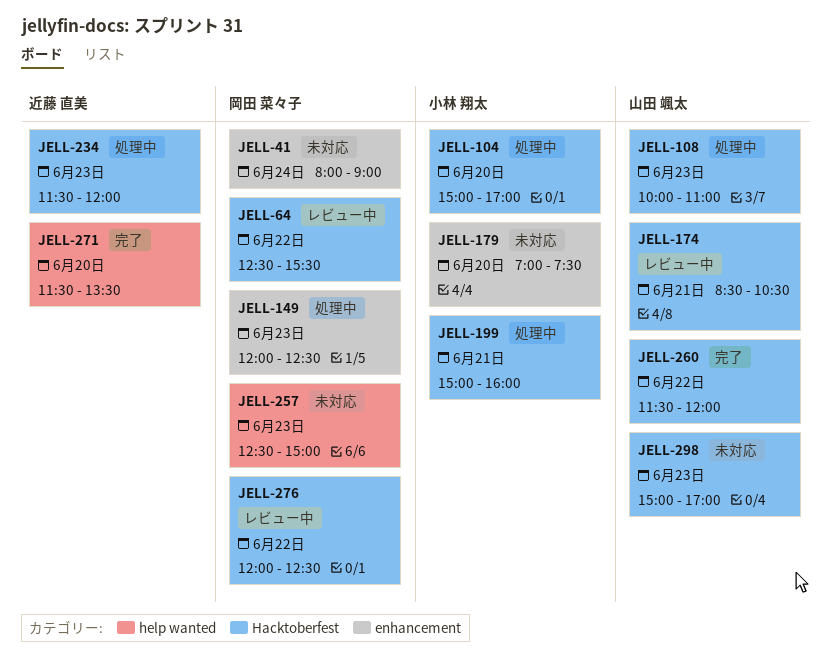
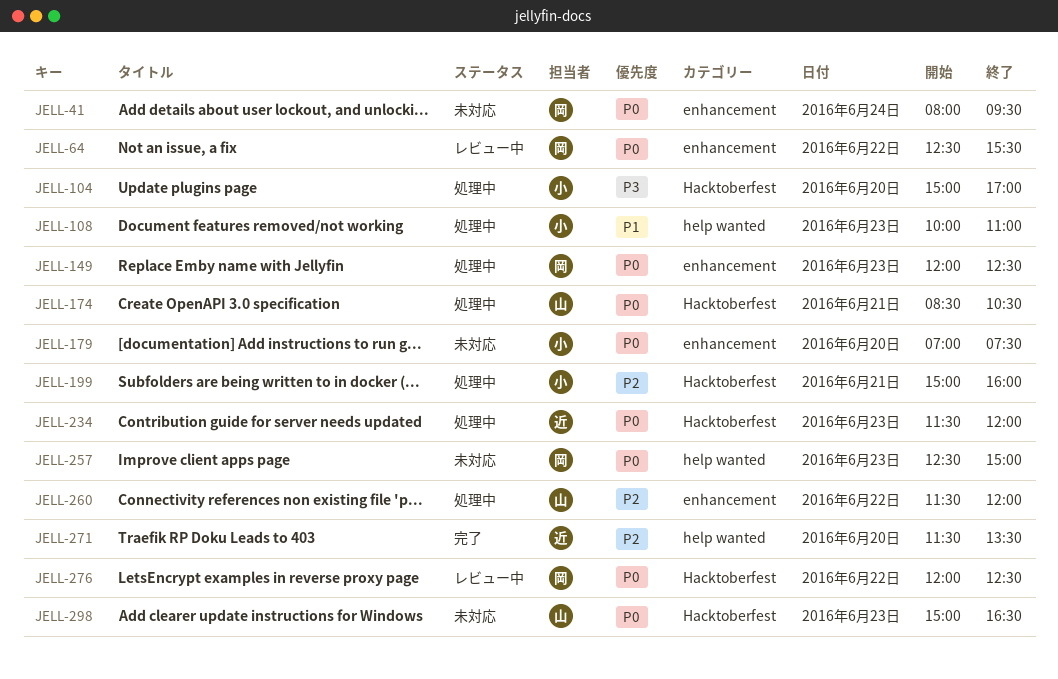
JELL-41, ends: 09:00 -> 09:30
JELL-64, label: Hacktoberfest -> enhancement
JELL-108, owner: 山田 颯太 -> 小林 翔太
JELL-108, label: Hacktoberfest -> help wanted
JELL-174, status: レビュー中 -> 処理中
JELL-260, status: 完了 -> 処理中
JELL-260, label: Hacktoberfest -> enhancement
JELL-298, ends: 17:00 -> 16:30

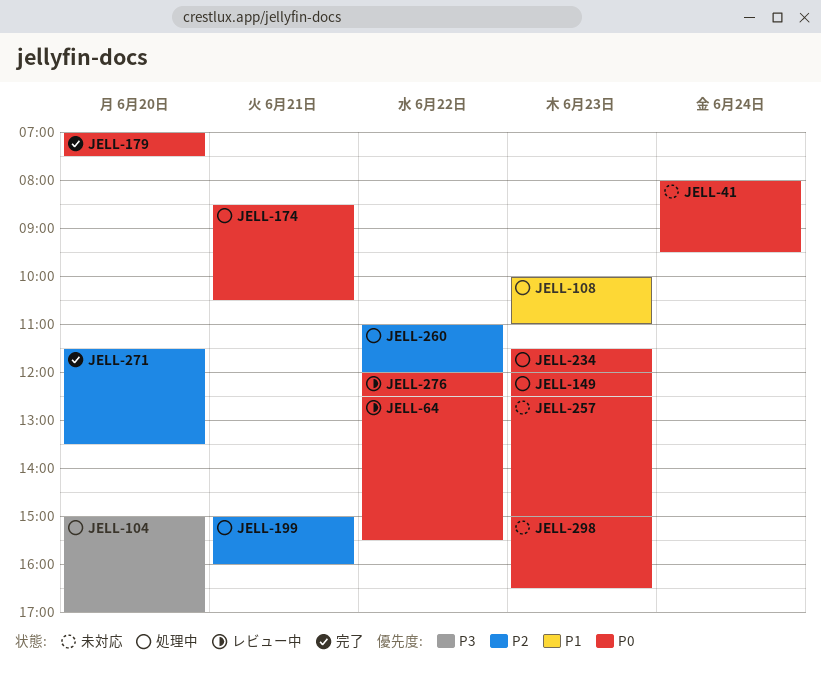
JELL-179, status: 未対応 -> 完了
JELL-260, begins: 11:30 -> 11:00

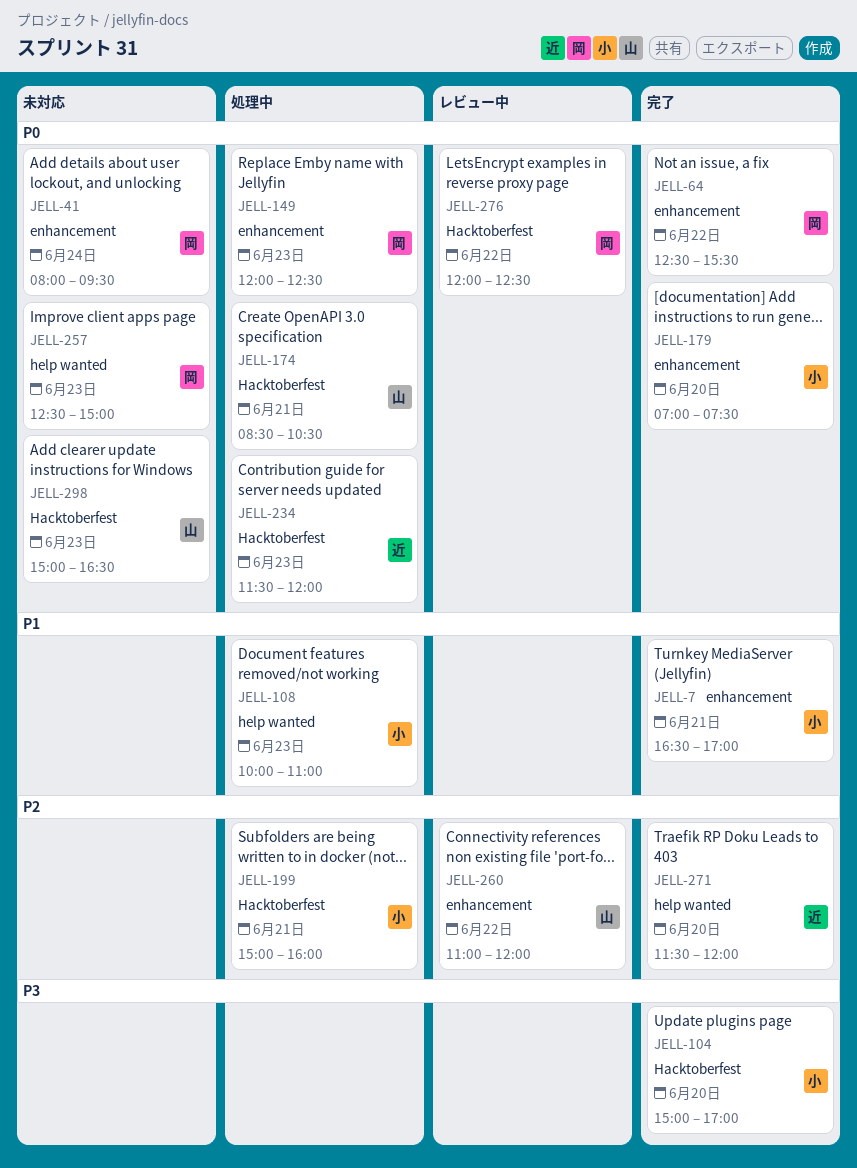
JELL-7: none -> present
JELL-64, status: レビュー中 -> 完了
JELL-104, status: 処理中 -> 完了
JELL-260, status: 処理中 -> レビュー中
JELL-271, ends: 13:30 -> 12:00

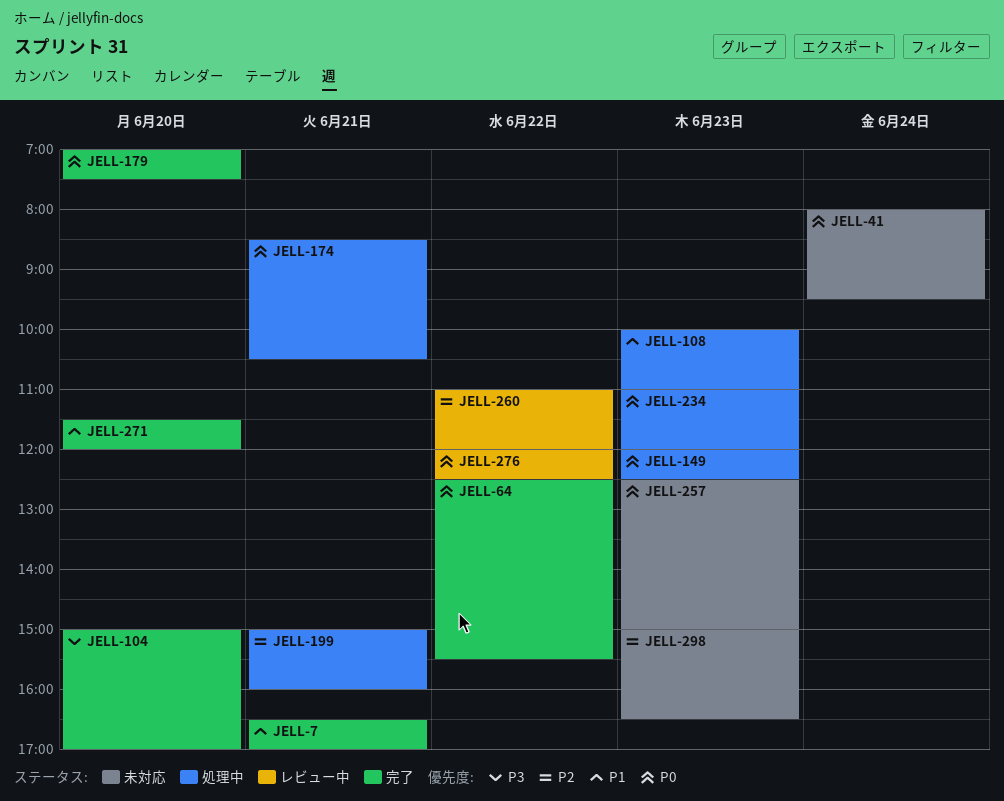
JELL-234, begins: 11:30 -> 11:00
JELL-271, priority: P2 -> P1
JELL-298, priority: P0 -> P2

